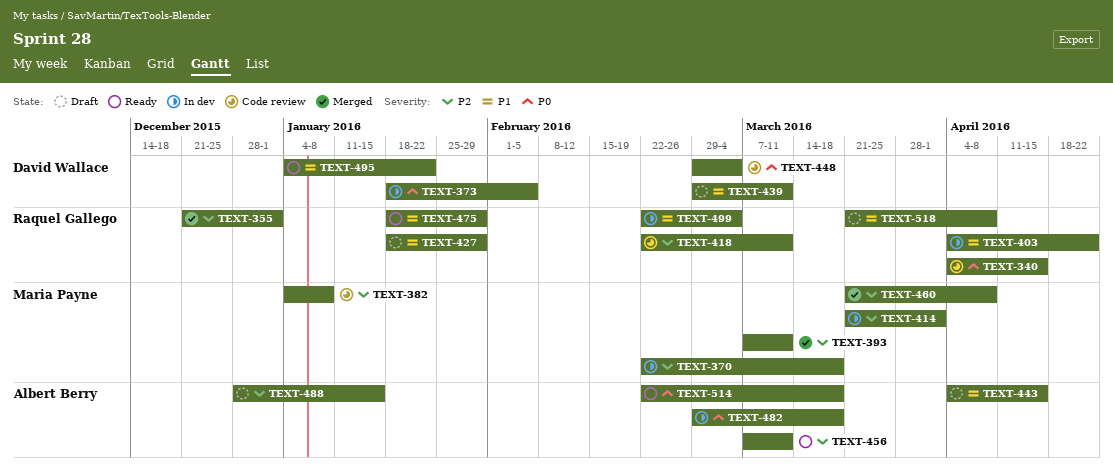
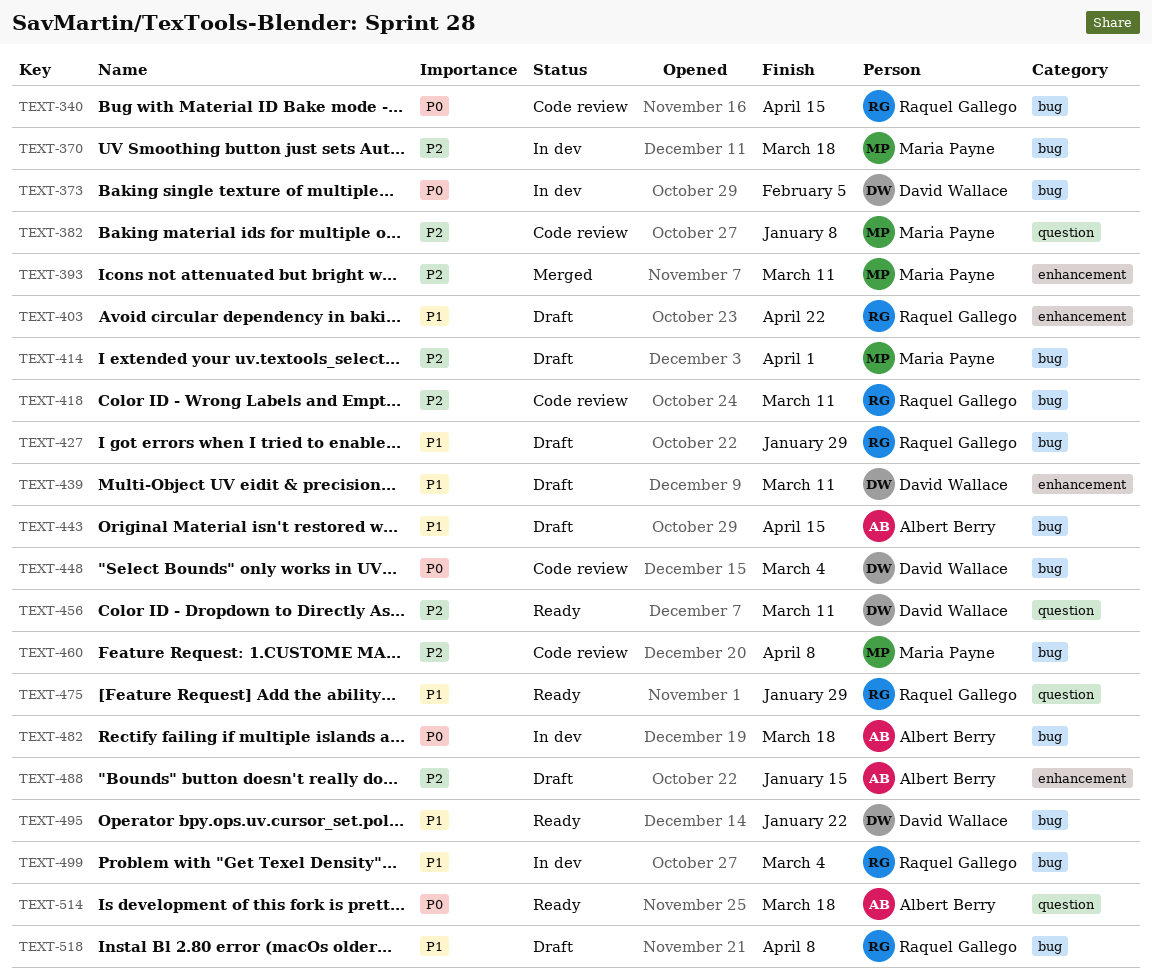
TEXT-355: present -> none
TEXT-403, status: In dev -> Draft
TEXT-414, status: In dev -> Draft
TEXT-456, owner: Albert Berry -> David Wallace
TEXT-460, status: Merged -> Code review

